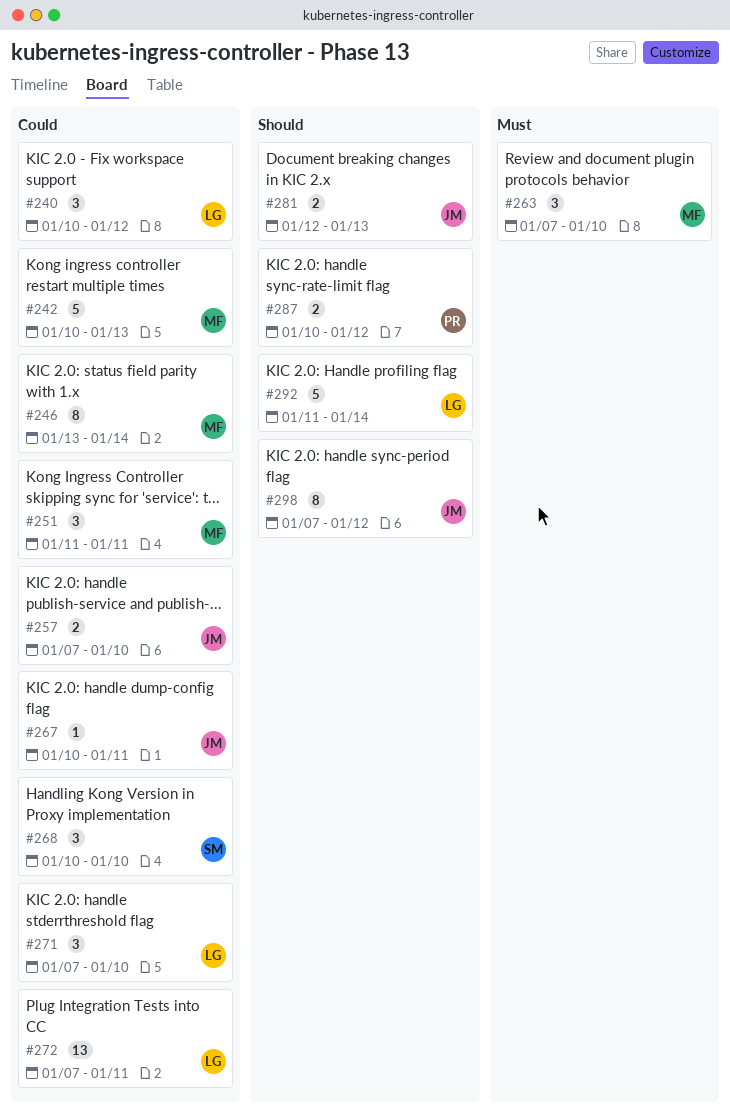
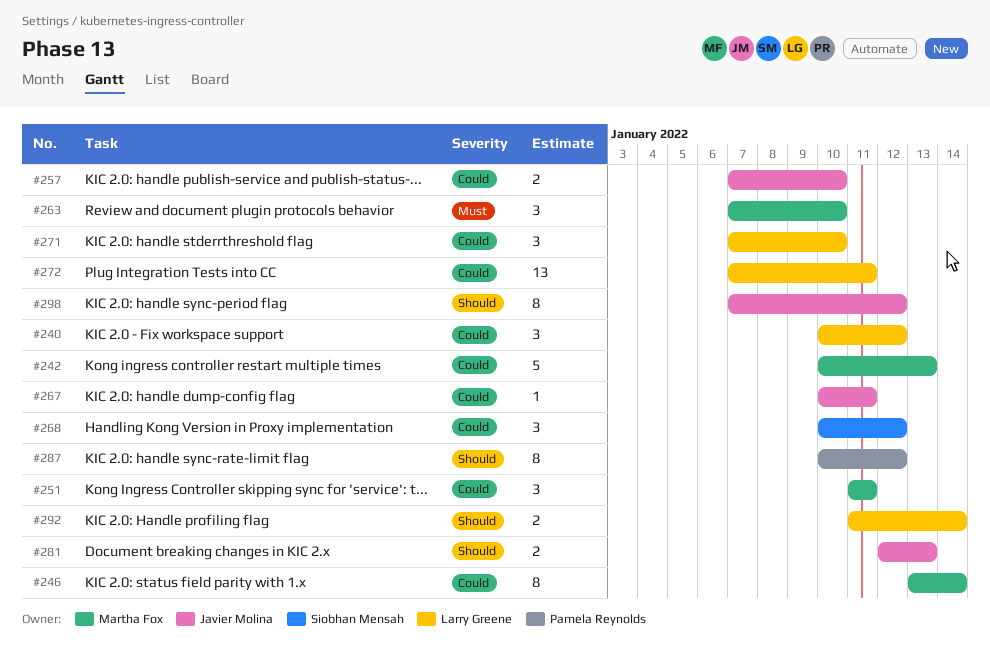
#268, due: Jan 10 -> Jan 12
#287, estimate: 2 -> 8
#292, estimate: 5 -> 2

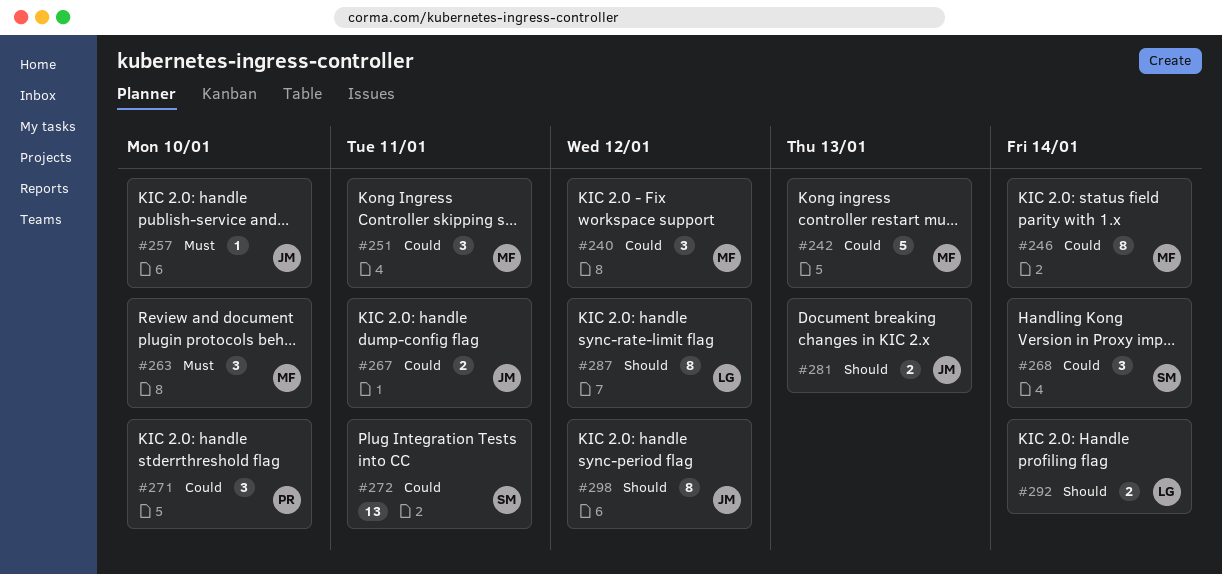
#240, owner: Larry Greene -> Martha Fox
#257, priority: Could -> Must
#257, estimate: 2 -> 1
#267, estimate: 1 -> 2
#268, due: Jan 12 -> Jan 14
#271, owner: Larry Greene -> Pamela Reynolds
#272, owner: Larry Greene -> Siobhan Mensah
#287, owner: Pamela Reynolds -> Larry Greene

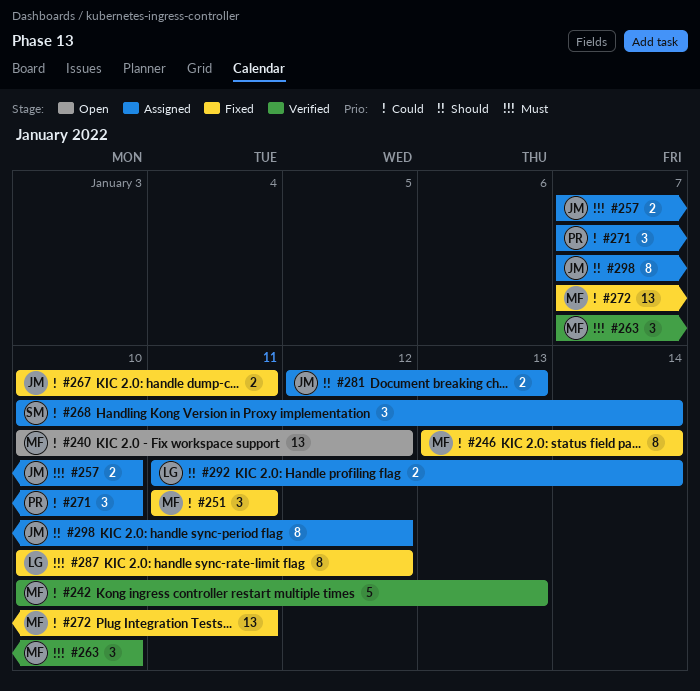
#240, estimate: 3 -> 13
#257, estimate: 1 -> 2
#272, owner: SM -> MF
#287, priority: Should -> Must

